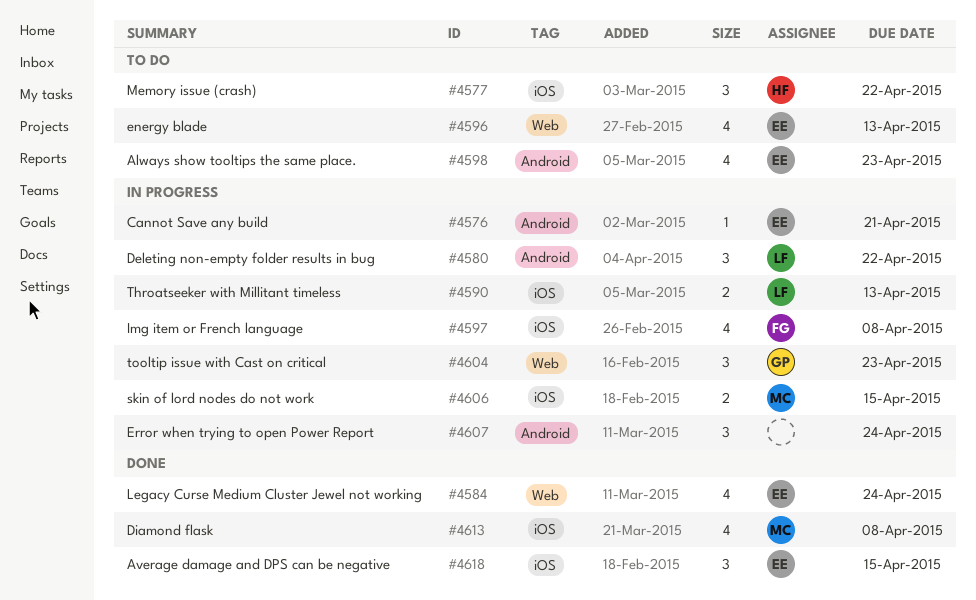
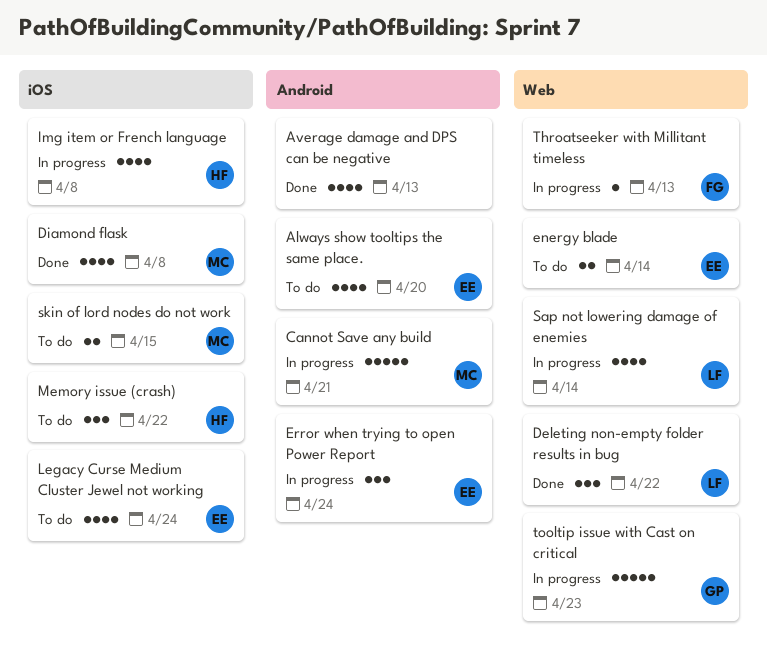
Always show tooltips the same place., due: Apr 23 -> Apr 20
Average damage and DPS can be negative, owner: EE -> none
Average damage and DPS can be negative, label: iOS -> Android
Average damage and DPS can be negative, estimate: 3 -> 4
Average damage and DPS can be negative, due: Apr 15 -> Apr 13
Cannot Save any build, owner: EE -> MC
Cannot Save any build, estimate: 1 -> 5
Deleting non-empty folder results in bug, status: In progress -> Done
Deleting non-empty folder results in bug, label: Android -> Web
energy blade, estimate: 4 -> 2
energy blade, due: Apr 13 -> Apr 14
Error when trying to open Power Report, owner: none -> EE
Img item or French language, owner: FG -> HF
Legacy Curse Medium Cluster Jewel not working, status: Done -> To do
Legacy Curse Medium Cluster Jewel not working, label: Web -> iOS
Sap not lowering damage of enemies: none -> present
skin of lord nodes do not work, status: In progress -> To do
Throatseeker with Millitant timeless, owner: LF -> FG
Throatseeker with Millitant timeless, label: iOS -> Web
Throatseeker with Millitant timeless, estimate: 2 -> 1
tooltip issue with Cast on critical, estimate: 3 -> 5

